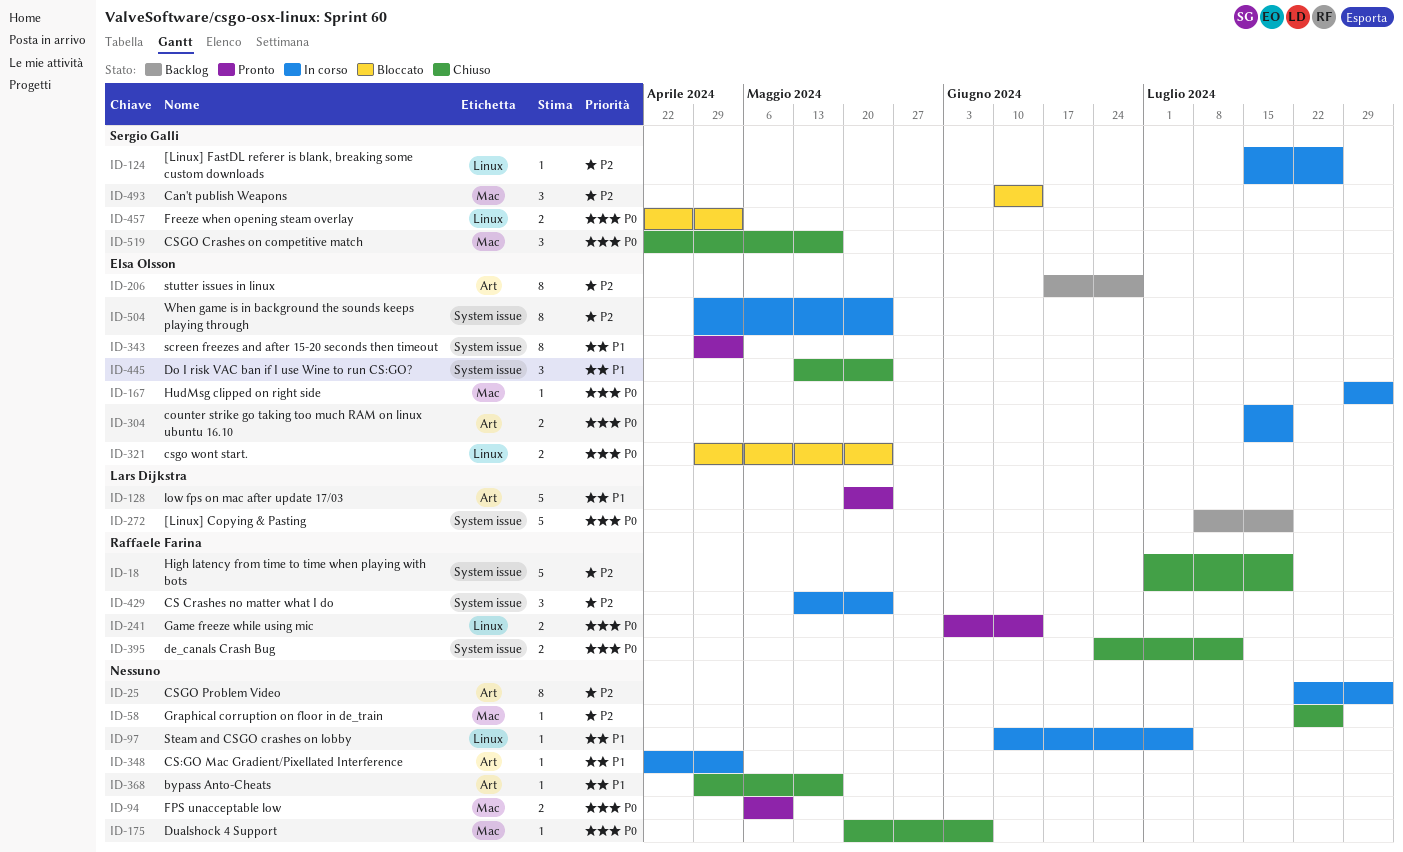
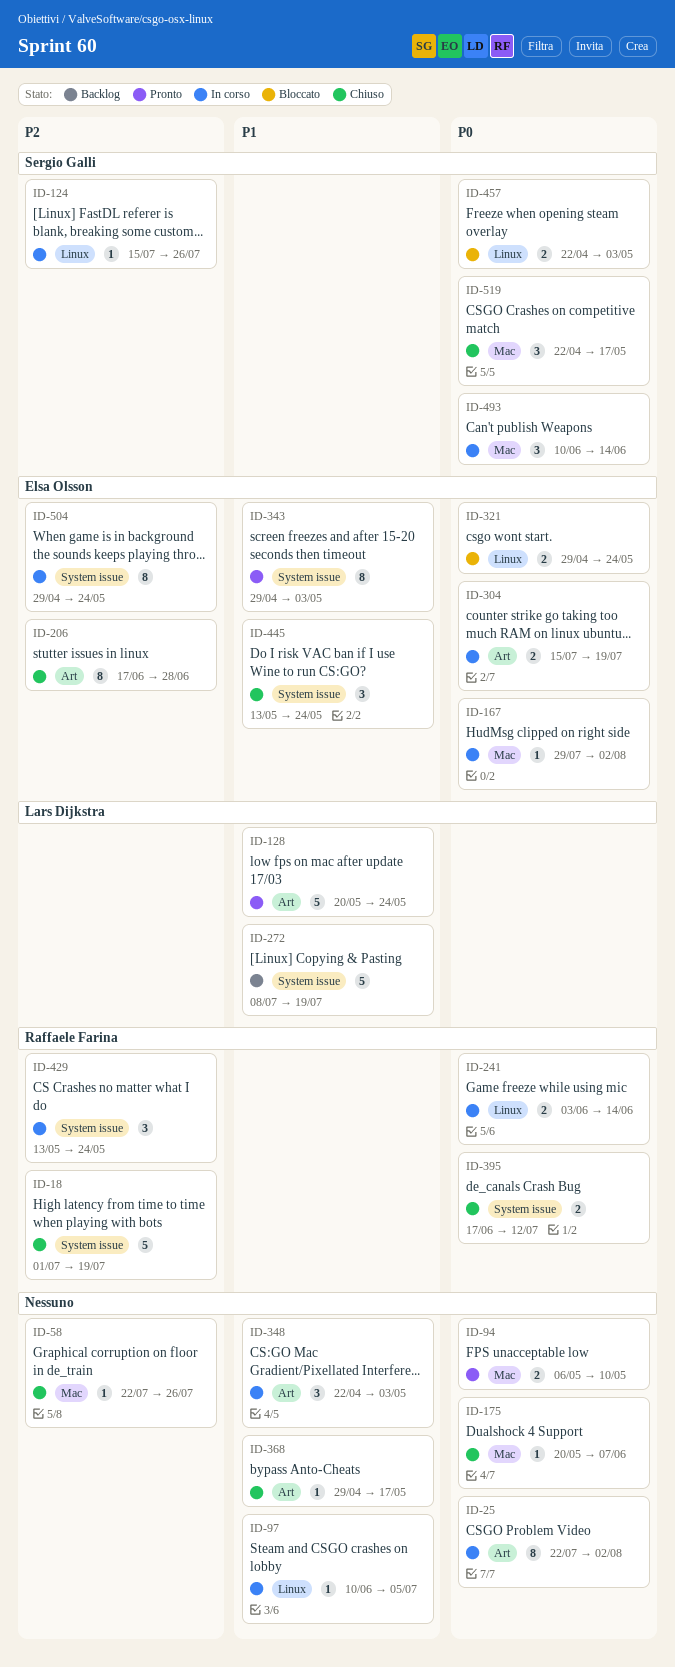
ID-25, priority: P2 -> P0
ID-206, status: Backlog -> Chiuso
ID-241, status: Pronto -> In corso
ID-272, priority: P0 -> P1
ID-348, estimate: 1 -> 3
ID-395, start: Jun 24 -> Jun 17
ID-493, status: Bloccato -> In corso
ID-493, priority: P2 -> P0

